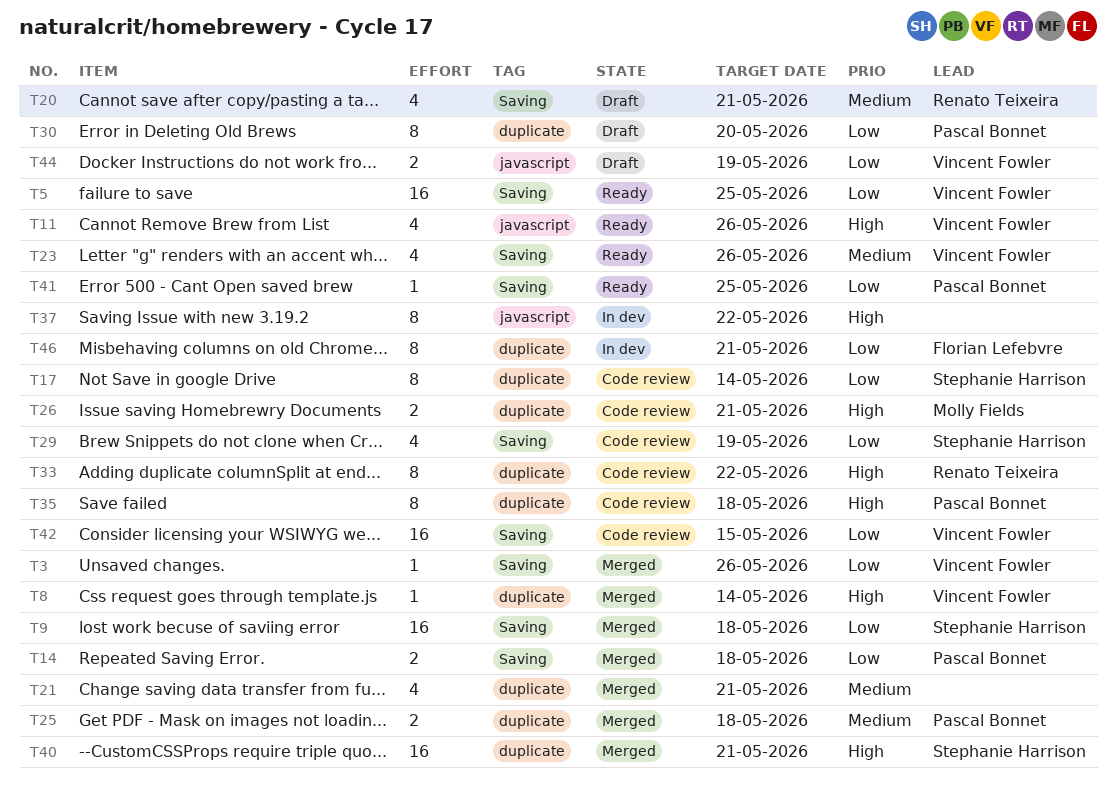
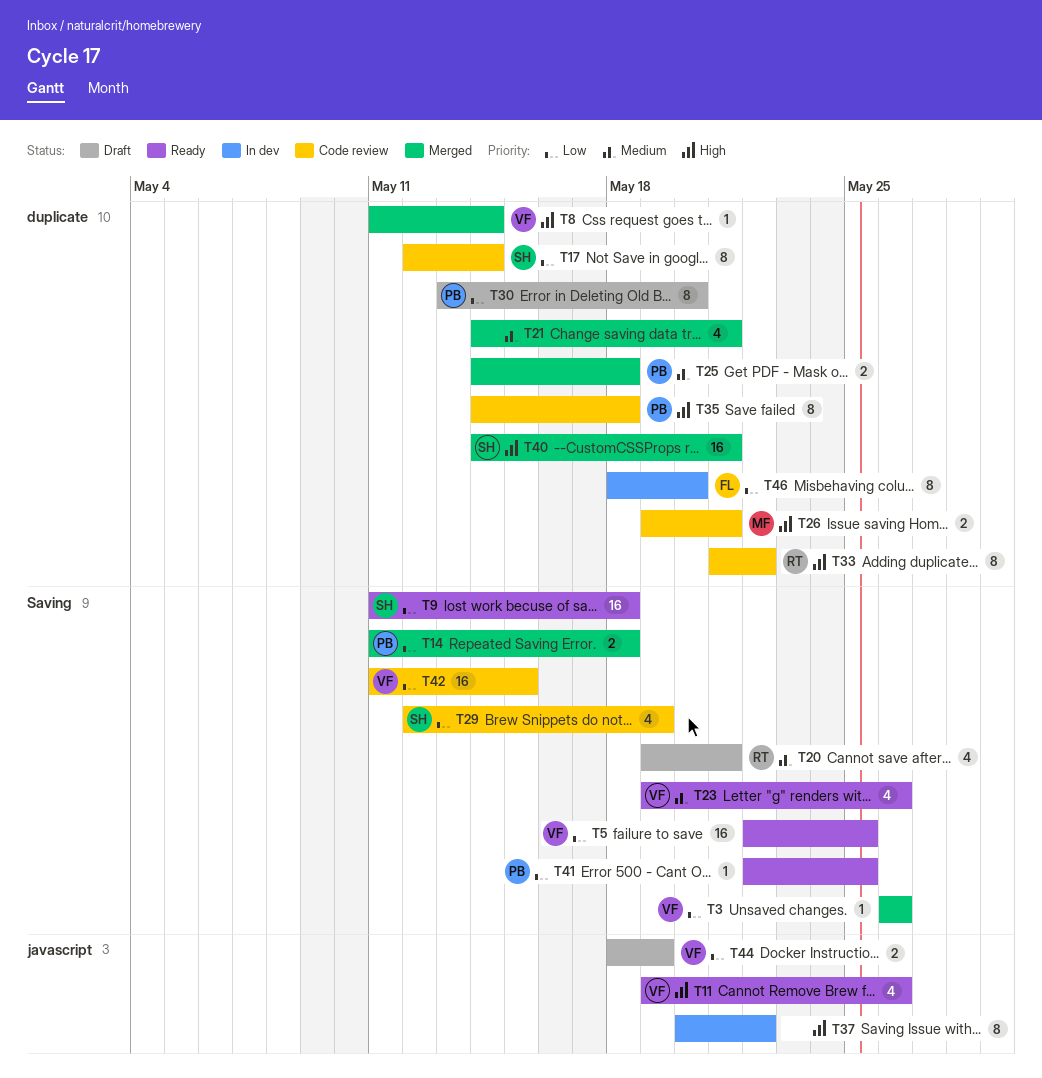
T9, status: Merged -> Ready
T46, due: May 21 -> May 20

